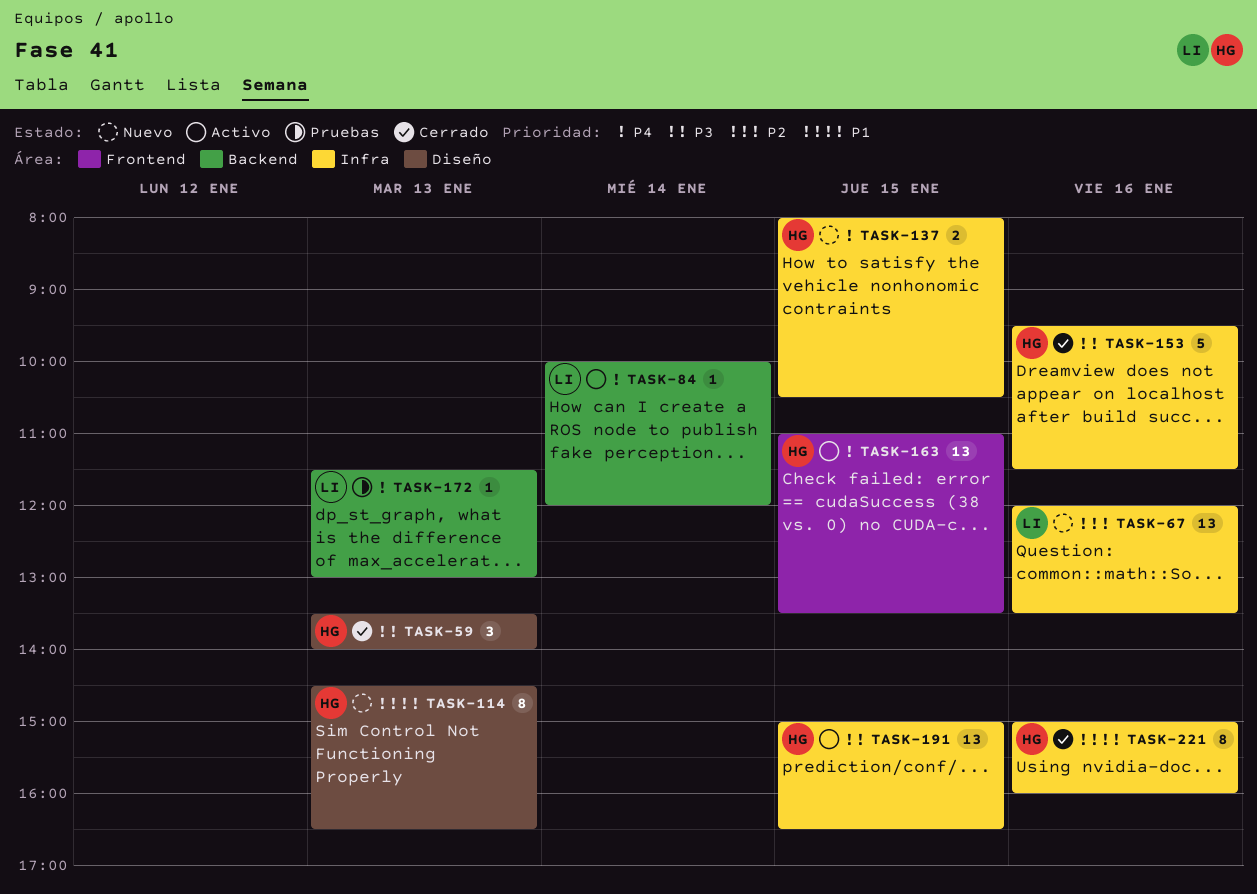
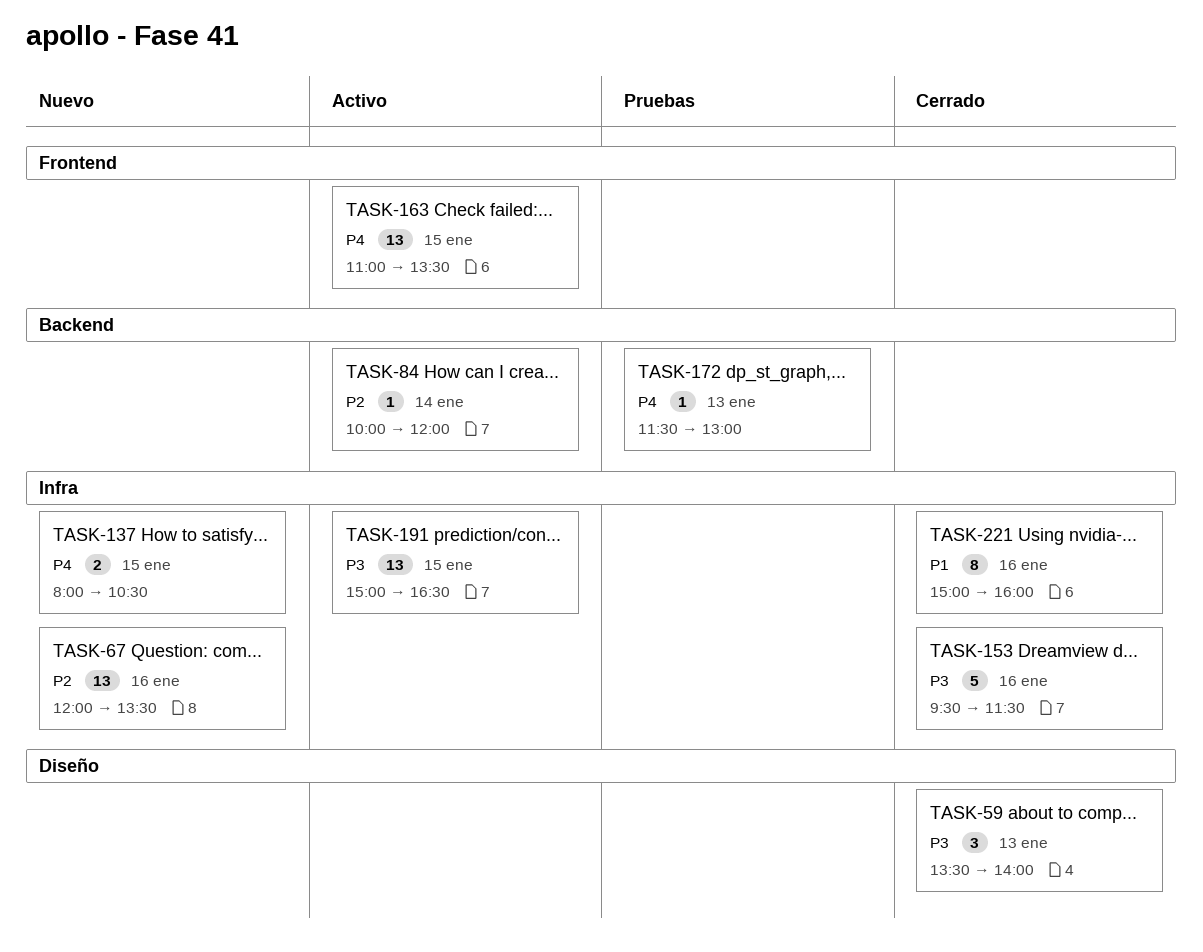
TASK-84, priority: P4 -> P2
TASK-114: present -> none

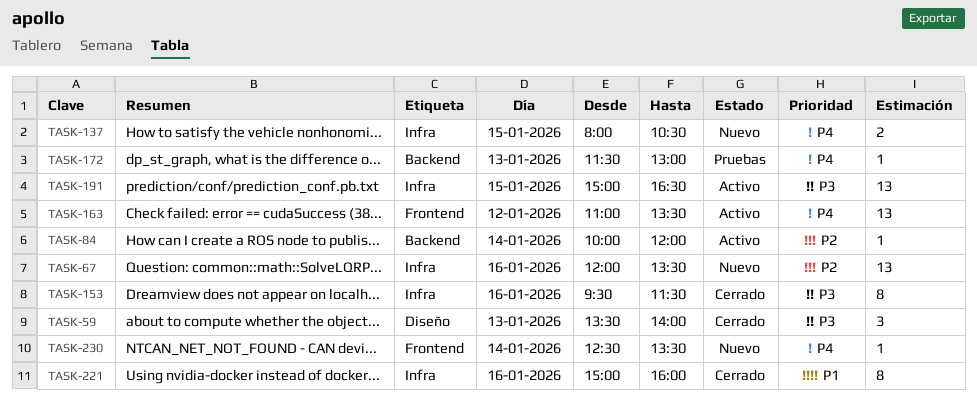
TASK-153, estimate: 5 -> 8
TASK-163, day: Jan 15 -> Jan 12
TASK-230: none -> present

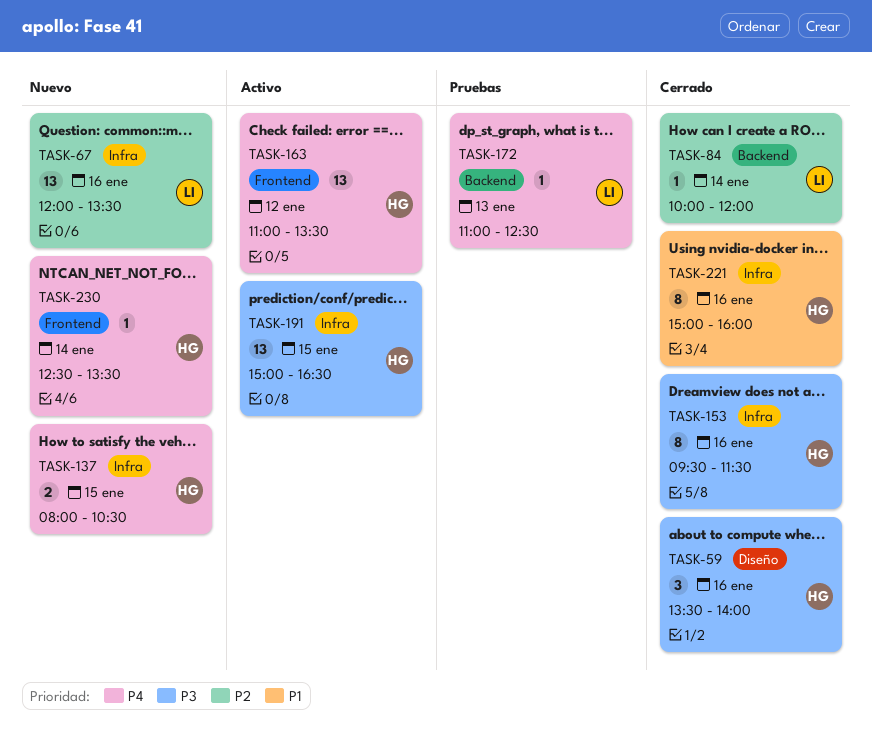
TASK-59, day: Jan 13 -> Jan 16
TASK-84, status: Activo -> Cerrado
TASK-172, begins: 11:30 -> 11:00
TASK-172, ends: 13:00 -> 12:30

